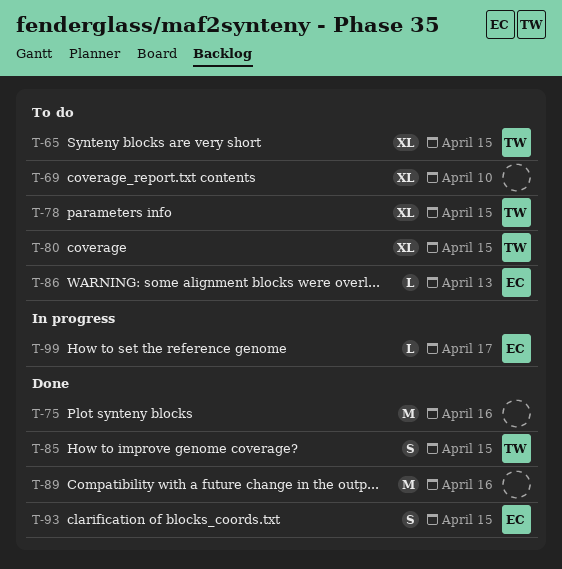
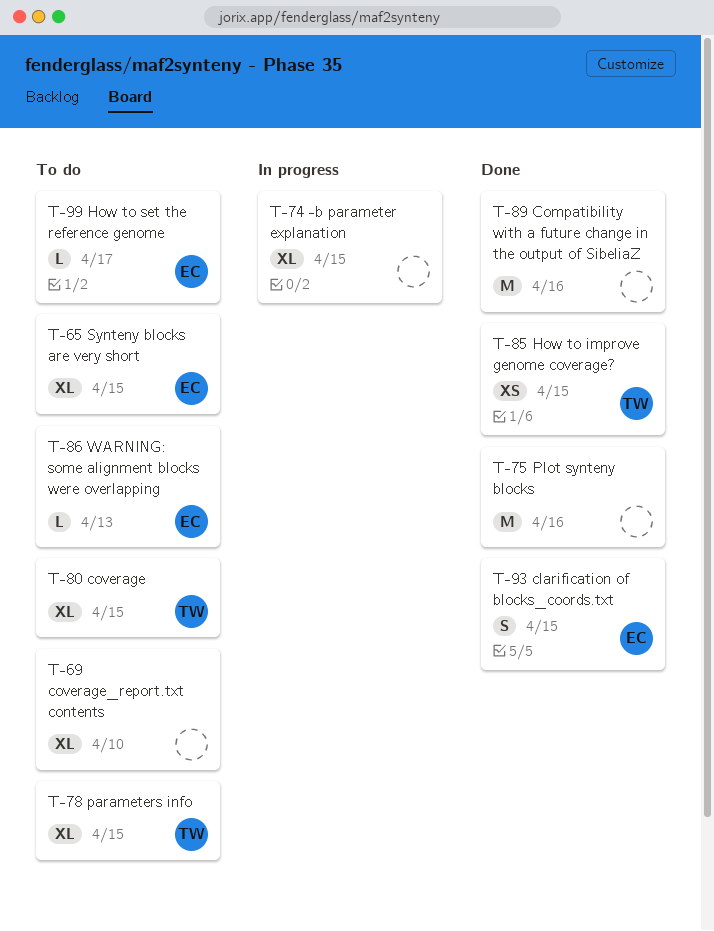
T-65, owner: TW -> EC
T-74: none -> present
T-85, estimate: S -> XS
T-99, status: In progress -> To do

